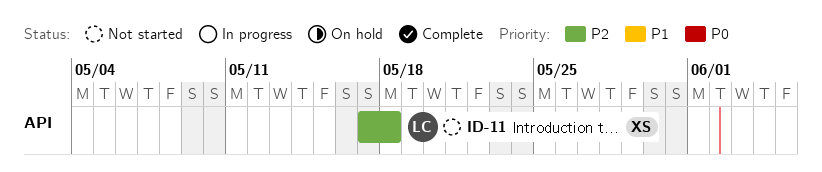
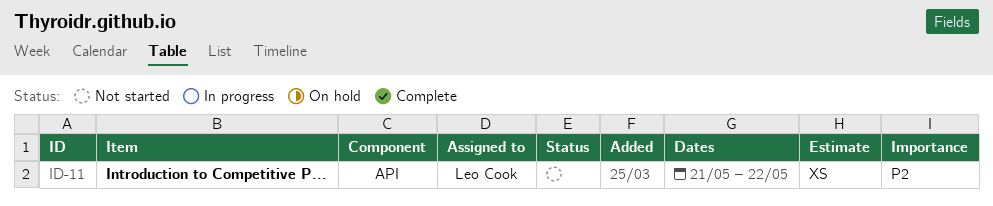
ID-11, start: May 17 -> May 21
ID-11, due: May 18 -> May 22

